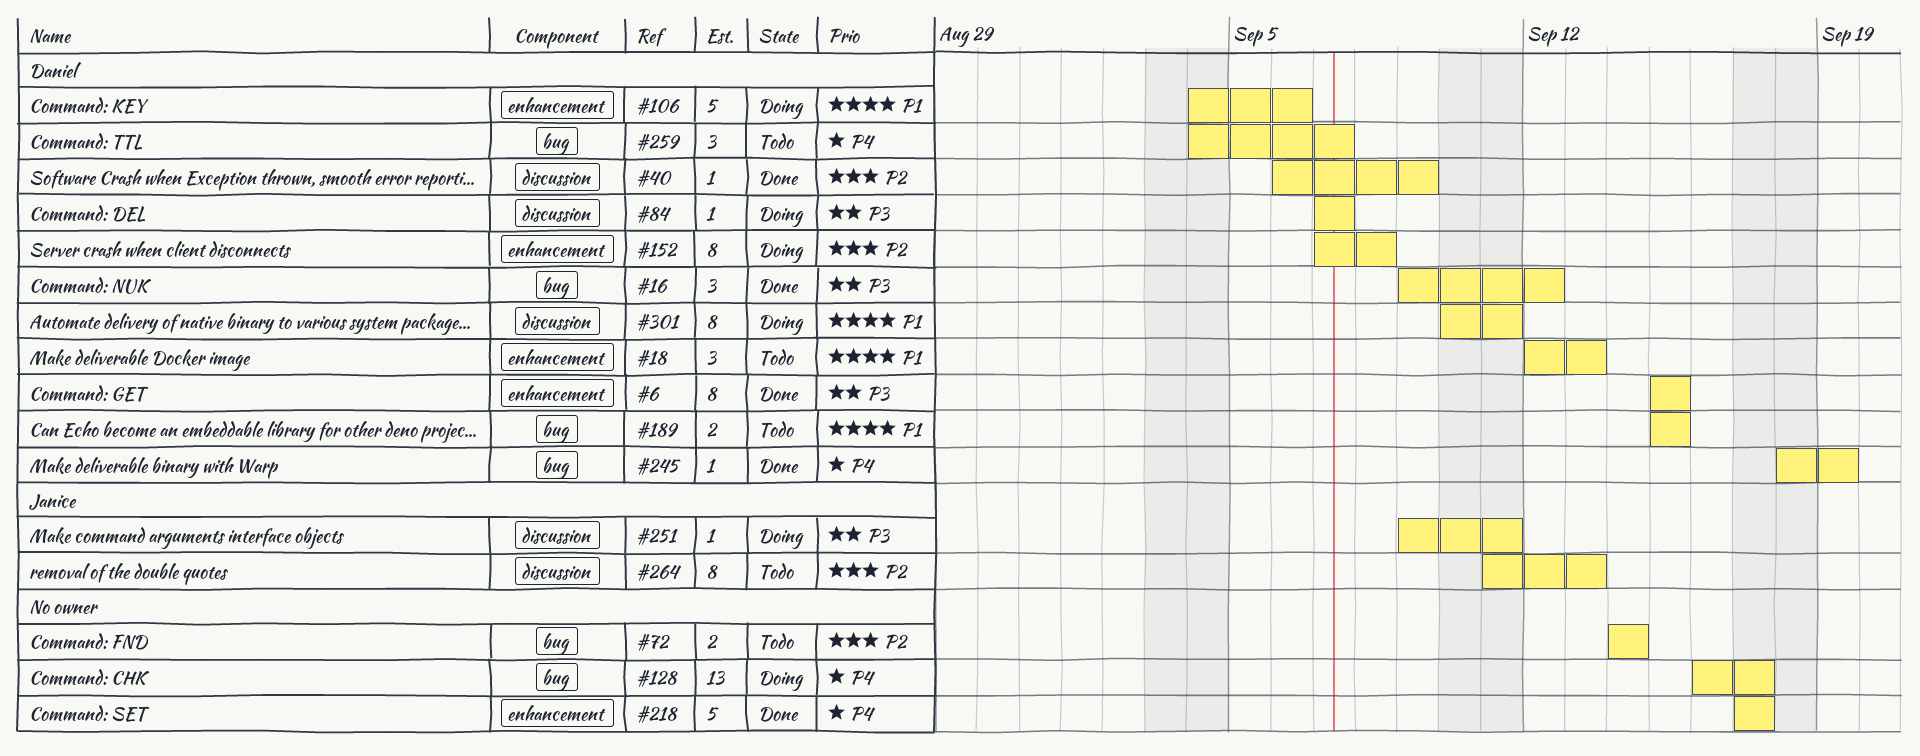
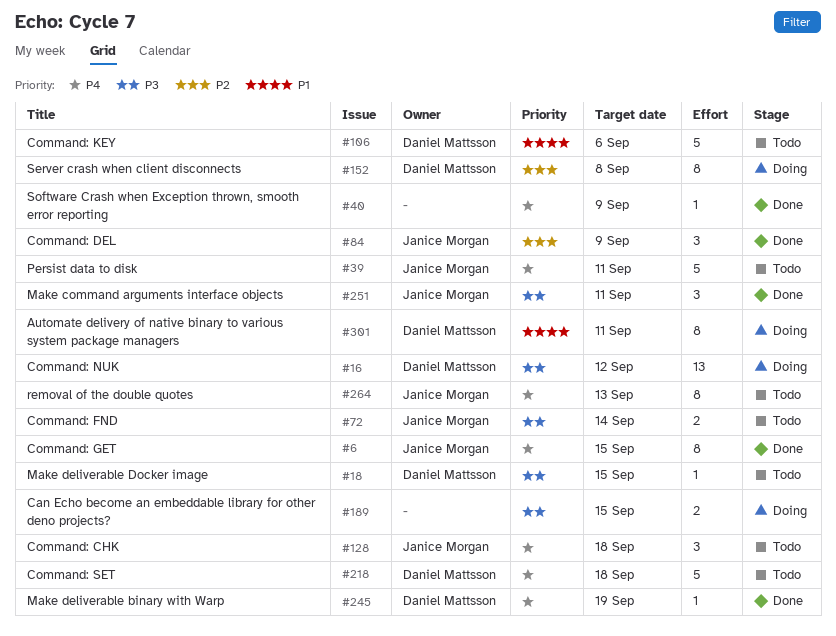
#6, owner: Daniel Mattsson -> Janice Morgan
#6, priority: P3 -> P4
#16, status: Done -> Doing
#16, estimate: 3 -> 13
#18, priority: P1 -> P3
#18, estimate: 3 -> 1
#18, due: Sep 13 -> Sep 15
#39: none -> present
#40, owner: Daniel Mattsson -> none
#40, priority: P2 -> P4
#72, owner: none -> Janice Morgan
#72, priority: P2 -> P3
#84, status: Doing -> Done
#84, owner: Daniel Mattsson -> Janice Morgan
#84, priority: P3 -> P2
#84, estimate: 1 -> 3
#84, due: Sep 7 -> Sep 9
#106, status: Doing -> Todo
#128, status: Doing -> Todo
#128, owner: none -> Janice Morgan
#128, estimate: 13 -> 3
#128, due: Sep 17 -> Sep 18
#189, status: Todo -> Doing
#189, owner: Daniel Mattsson -> none
#189, priority: P1 -> P3
#218, status: Done -> Todo
#218, owner: none -> Daniel Mattsson
#218, due: Sep 17 -> Sep 18
#251, status: Doing -> Done
#251, estimate: 1 -> 3
#259: present -> none
#264, priority: P2 -> P4

